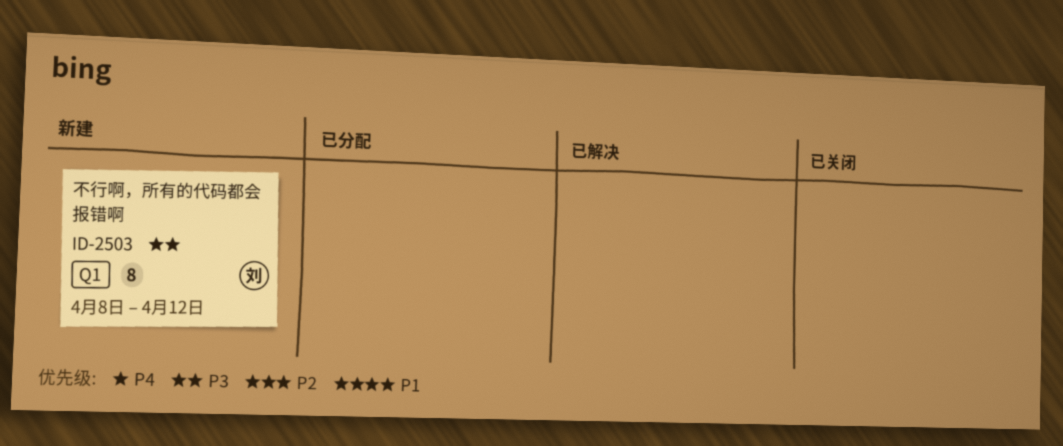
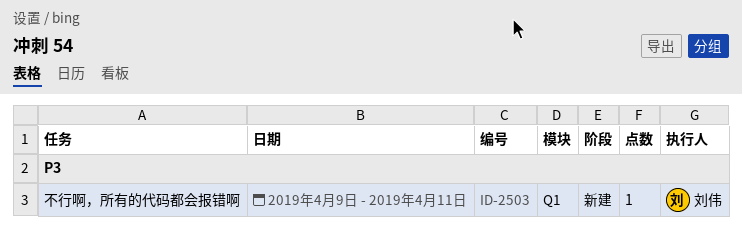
ID-2503, estimate: 8 -> 1
ID-2503, start: Apr 8 -> Apr 9
ID-2503, due: Apr 12 -> Apr 11

